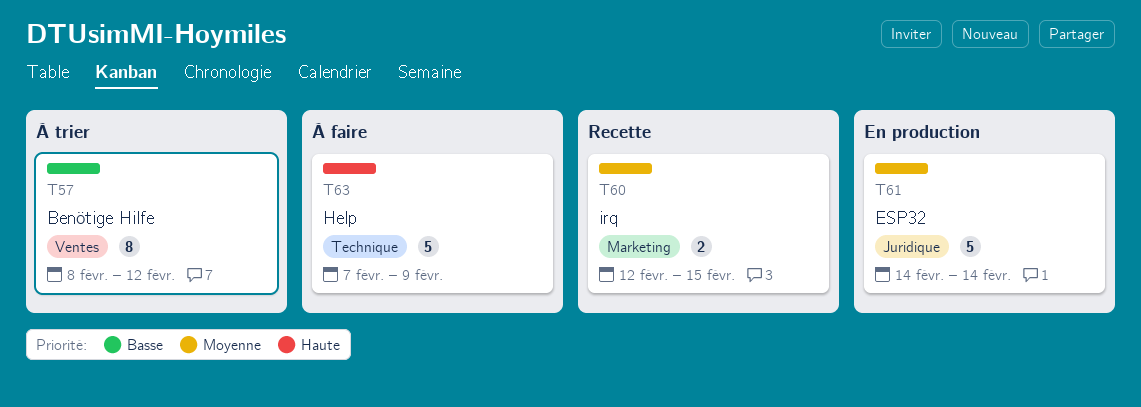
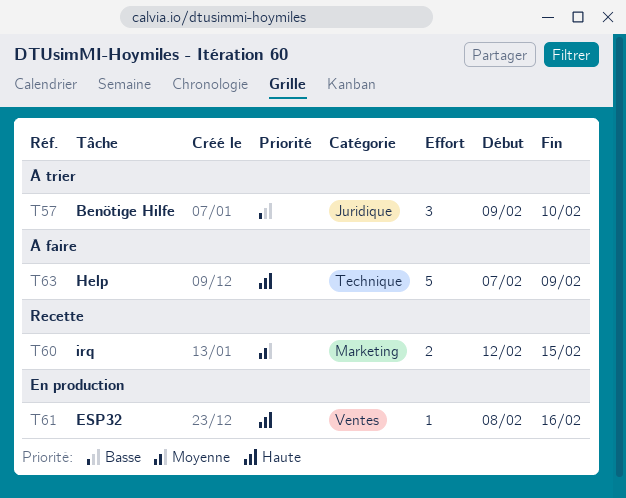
T57, label: Ventes -> Juridique
T57, estimate: 8 -> 3
T57, start: Feb 8 -> Feb 9
T57, due: Feb 12 -> Feb 10
T61, priority: Moyenne -> Haute
T61, label: Juridique -> Ventes
T61, estimate: 5 -> 1
T61, start: Feb 14 -> Feb 8
T61, due: Feb 14 -> Feb 16

